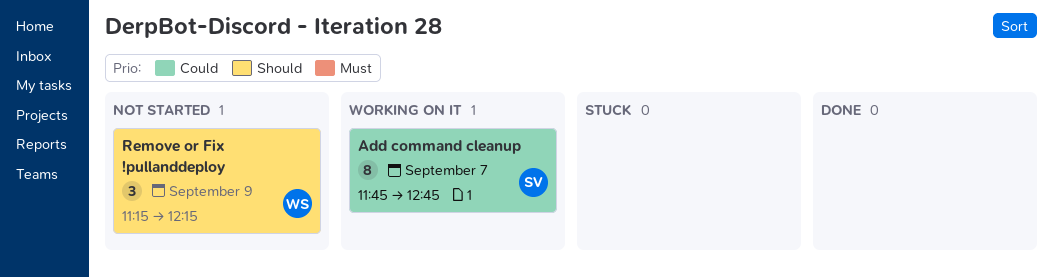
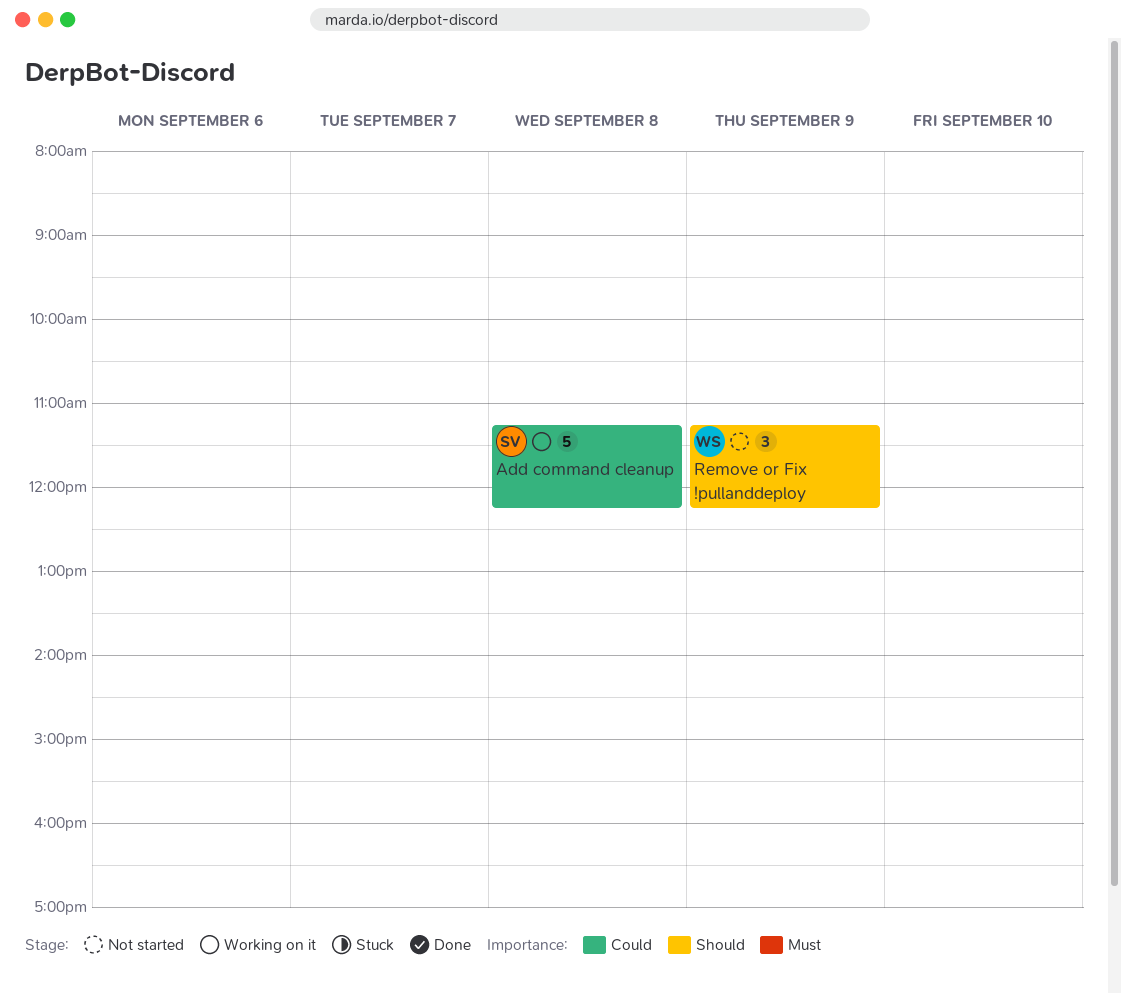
Add command cleanup, estimate: 8 -> 5
Add command cleanup, day: Sep 7 -> Sep 8
Add command cleanup, begins: 11:45 -> 11:15
Add command cleanup, ends: 12:45 -> 12:15

